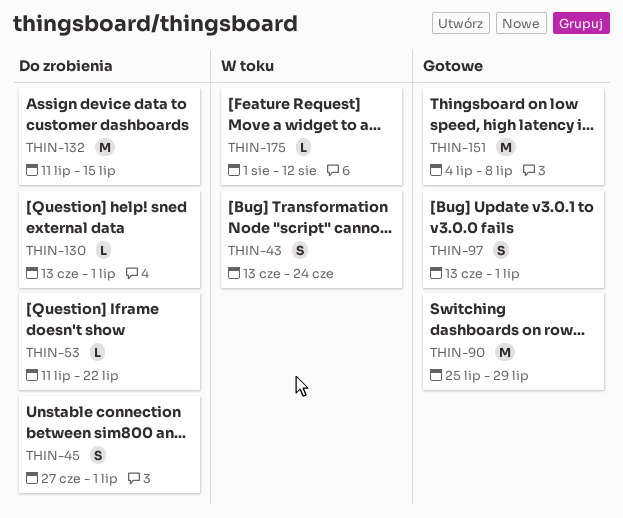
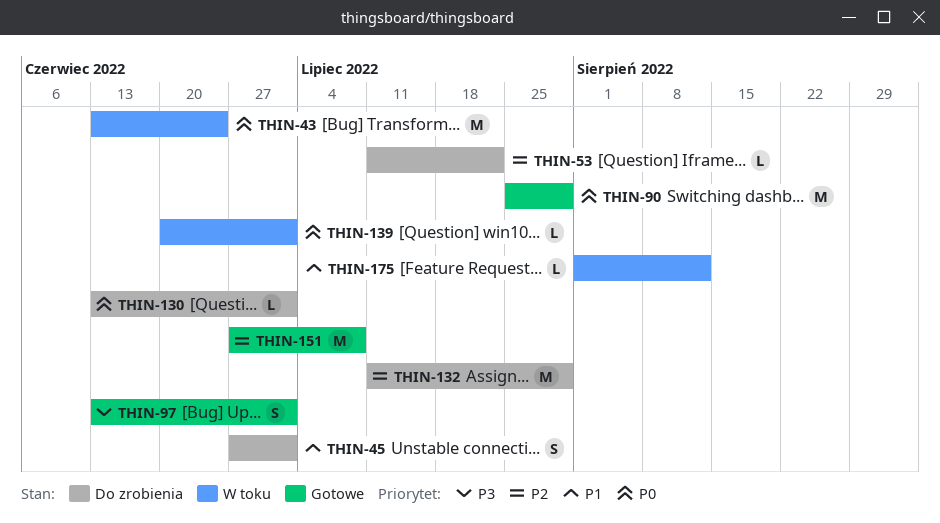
THIN-43, estimate: S -> M
THIN-132, due: Jul 15 -> Jul 29
THIN-139: none -> present
THIN-151, start: Jul 4 -> Jun 27

